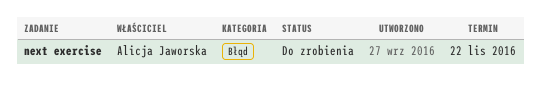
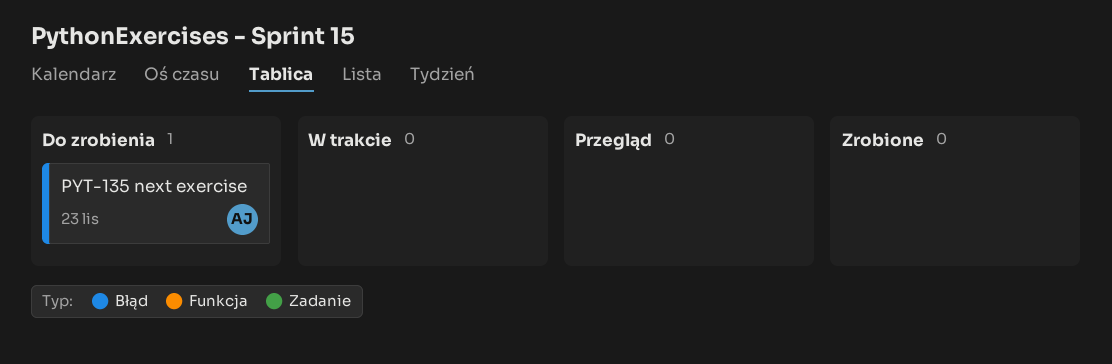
next exercise, due: Nov 22 -> Nov 23

